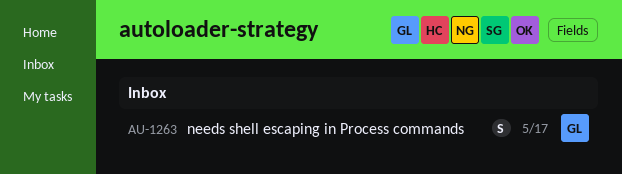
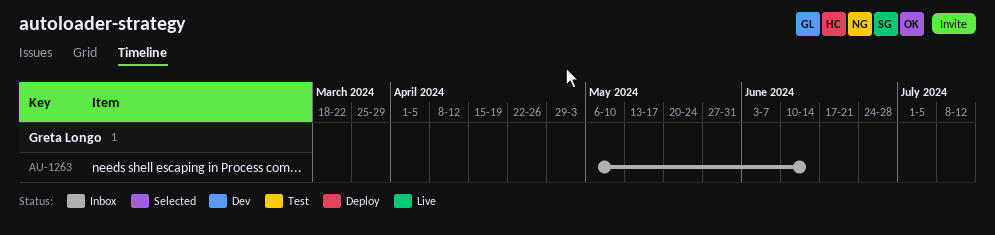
AU-1263, due: May 17 -> Jun 14

